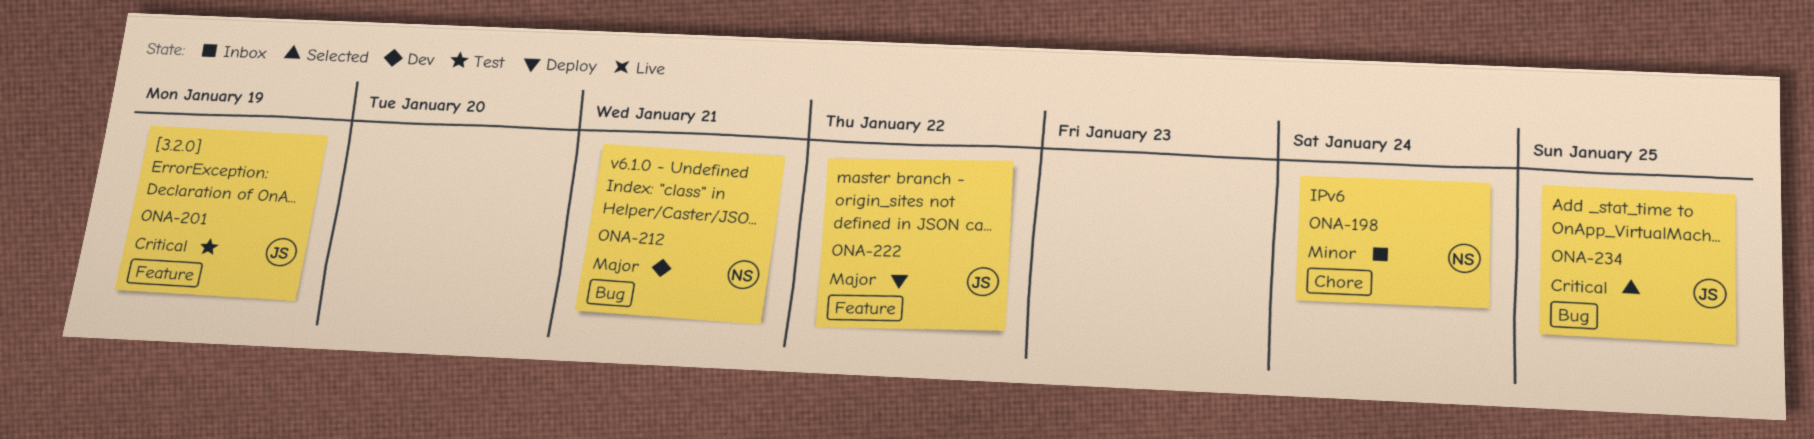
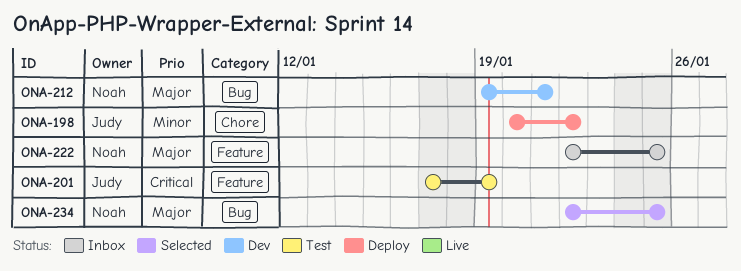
ONA-198, status: Inbox -> Deploy
ONA-198, owner: Noah -> Judy
ONA-198, due: Jan 24 -> Jan 22
ONA-222, status: Deploy -> Inbox
ONA-222, owner: Judy -> Noah
ONA-222, due: Jan 22 -> Jan 25
ONA-234, owner: Judy -> Noah
ONA-234, priority: Critical -> Major

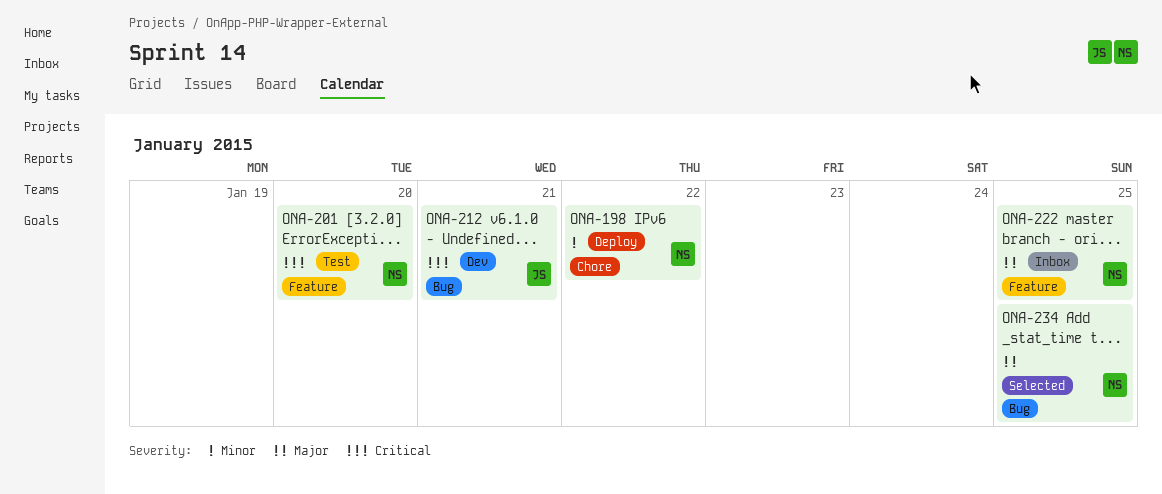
ONA-198, owner: Judy -> Noah
ONA-201, owner: Judy -> Noah
ONA-201, due: Jan 19 -> Jan 20
ONA-212, owner: Noah -> Judy
ONA-212, priority: Major -> Critical

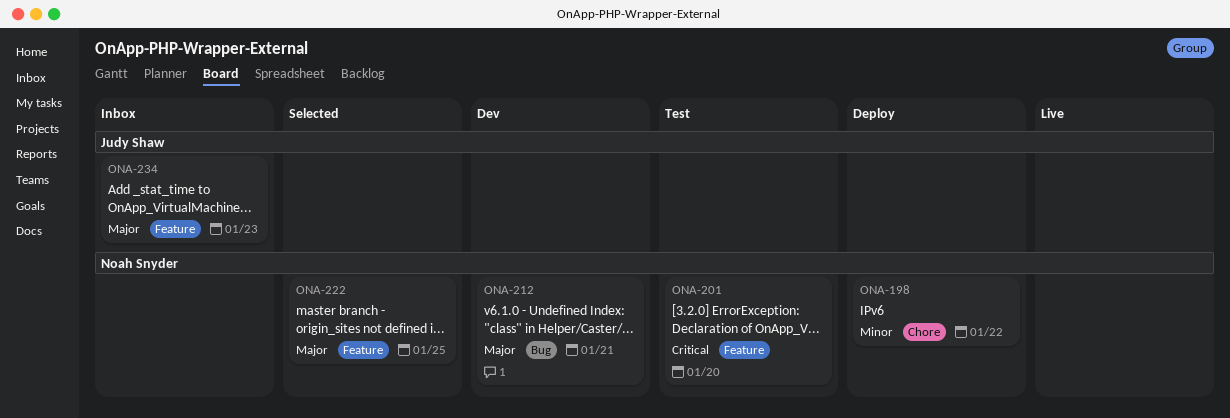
ONA-212, owner: Judy Shaw -> Noah Snyder
ONA-212, priority: Critical -> Major
ONA-222, status: Inbox -> Selected
ONA-234, status: Selected -> Inbox
ONA-234, owner: Noah Snyder -> Judy Shaw
ONA-234, label: Bug -> Feature
ONA-234, due: Jan 25 -> Jan 23

